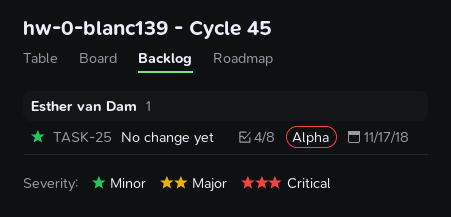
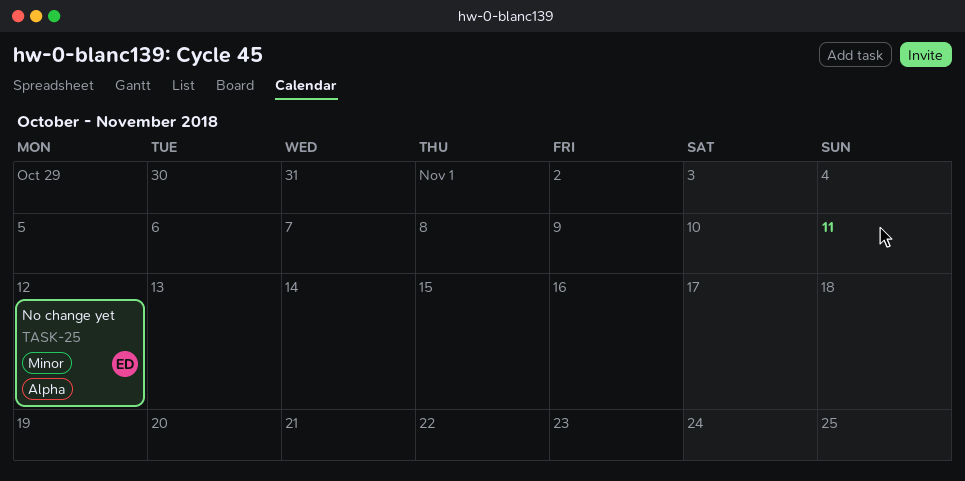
TASK-25, due: Nov 17 -> Nov 12

